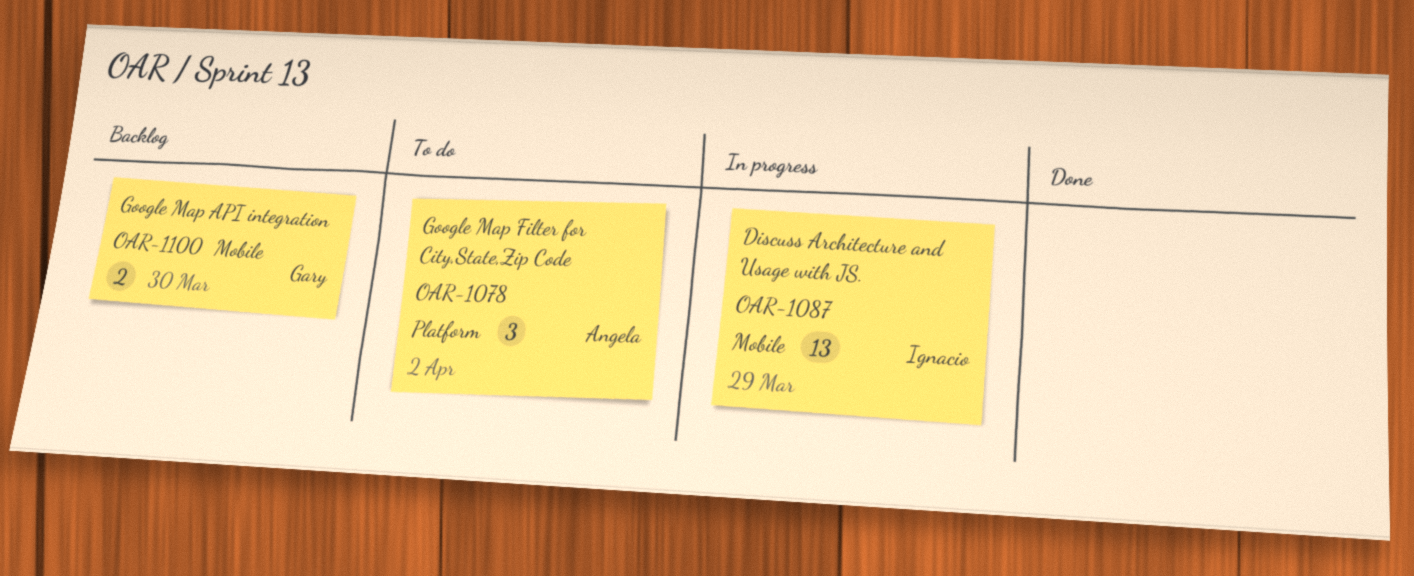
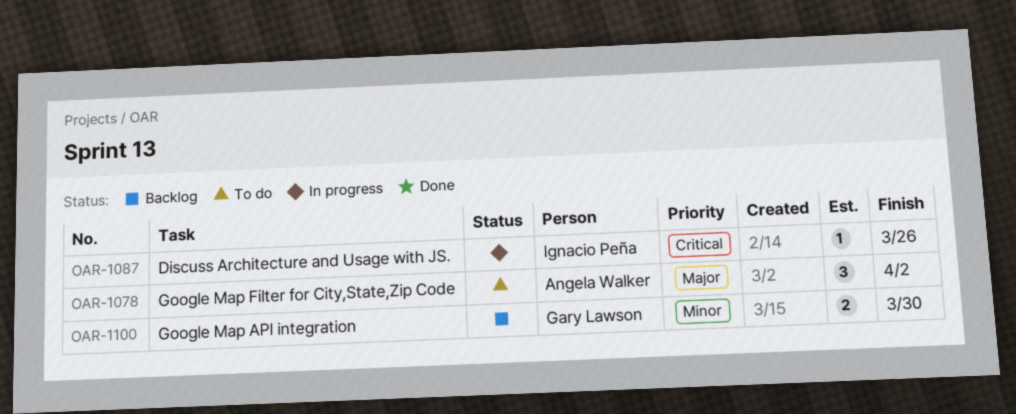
OAR-1087, estimate: 13 -> 1
OAR-1087, due: Mar 29 -> Mar 26

